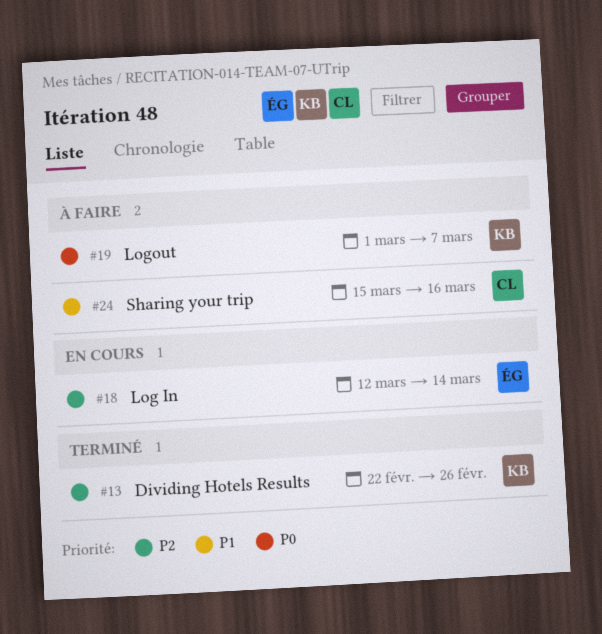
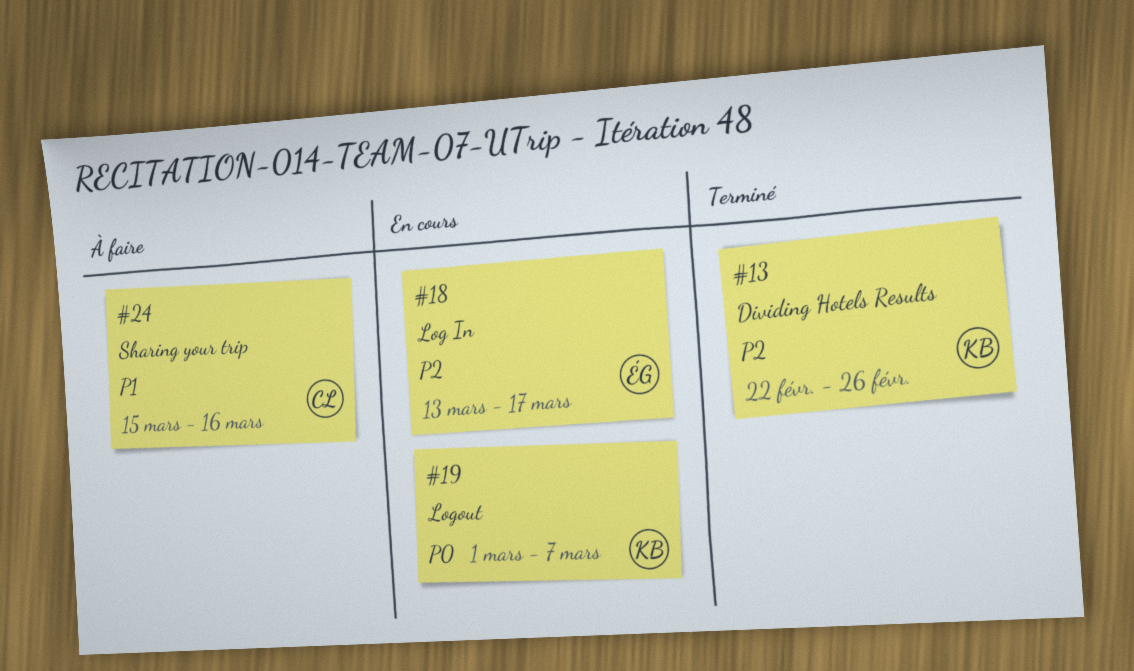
#18, start: Mar 12 -> Mar 13
#18, due: Mar 14 -> Mar 17
#19, status: À faire -> En cours

